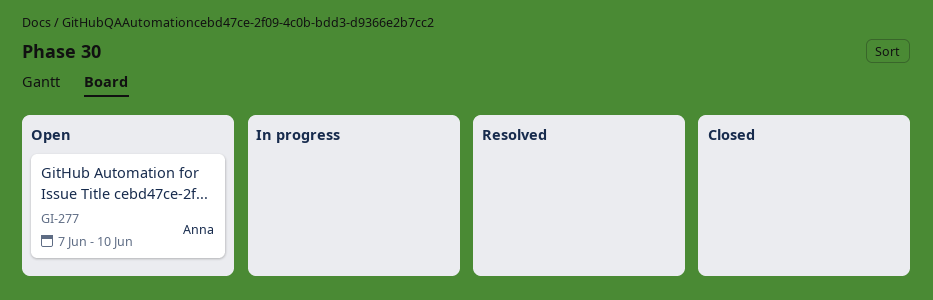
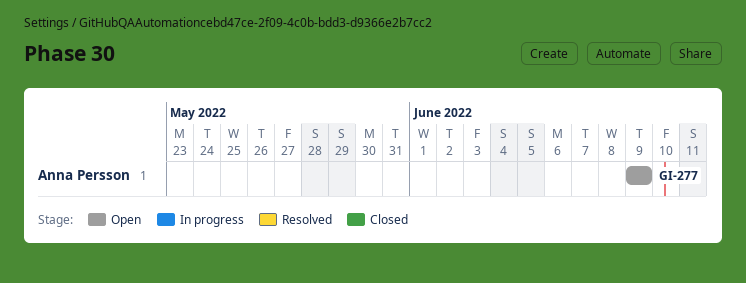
GI-277, start: Jun 7 -> Jun 9
GI-277, due: Jun 10 -> Jun 9

